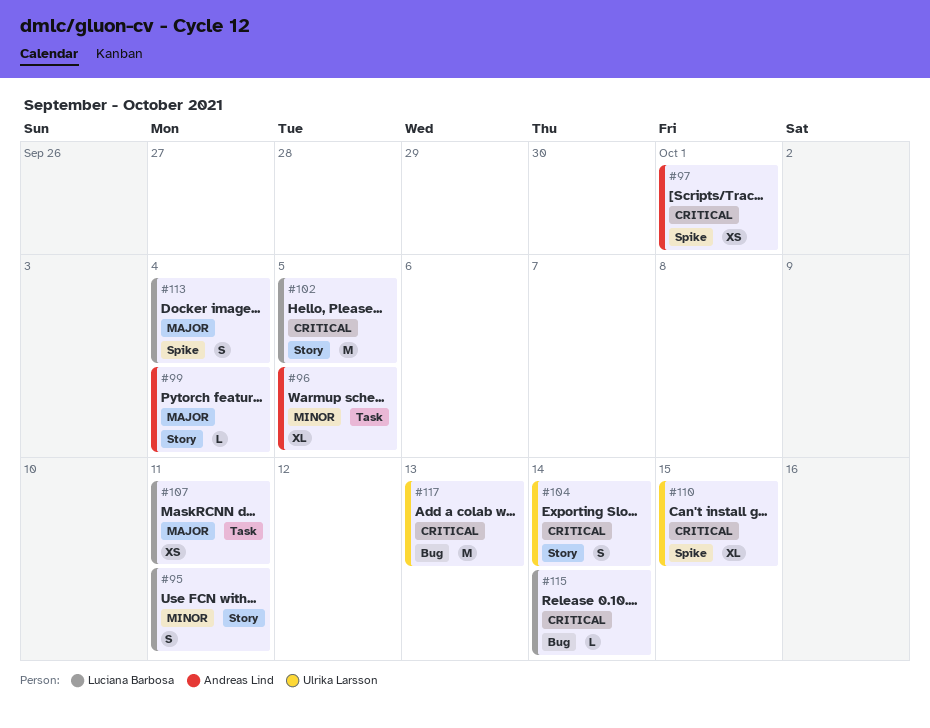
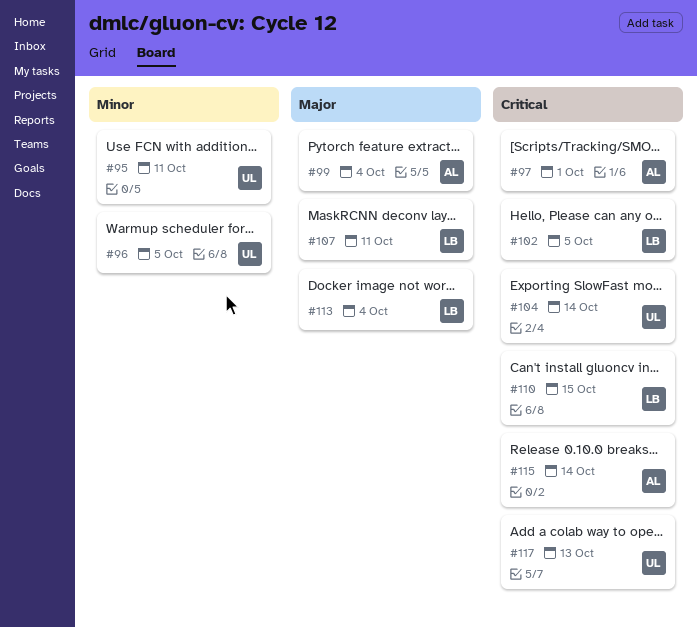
#95, owner: Luciana Barbosa -> Ulrika Larsson
#96, owner: Andreas Lind -> Ulrika Larsson
#110, owner: Ulrika Larsson -> Luciana Barbosa
#115, owner: Luciana Barbosa -> Andreas Lind

